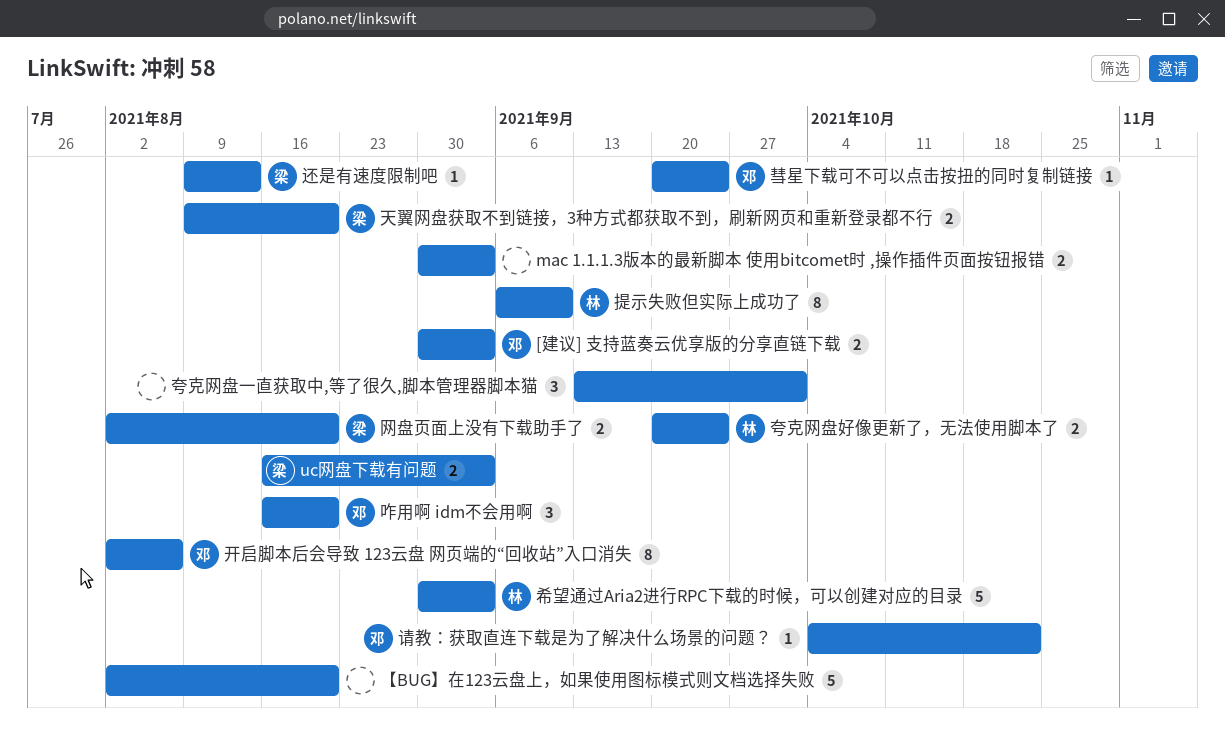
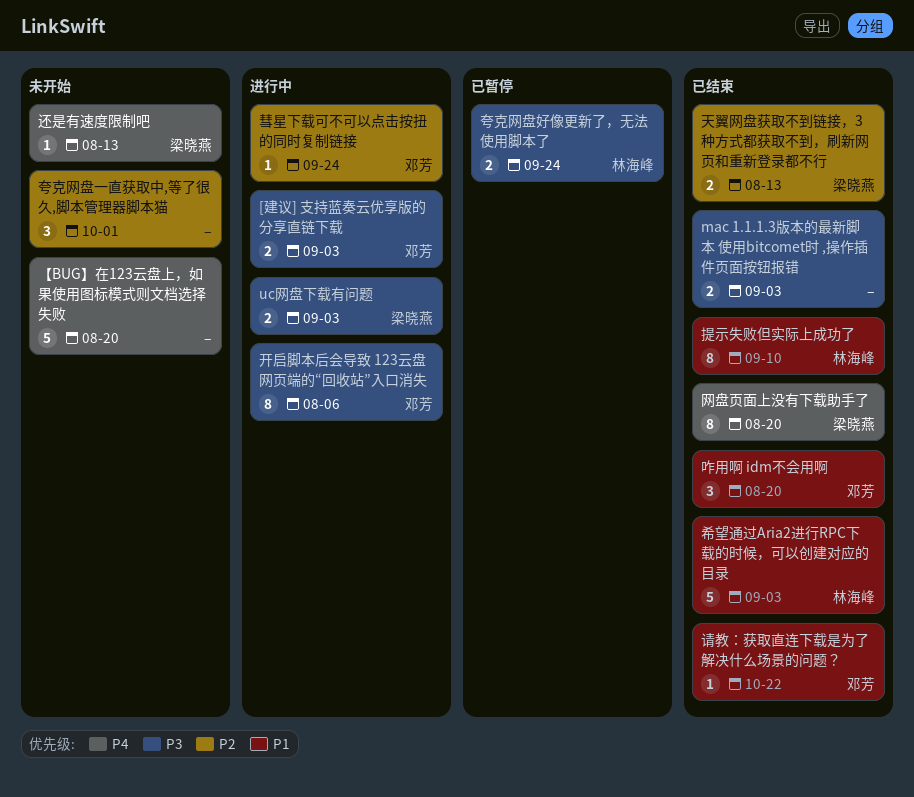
天翼网盘获取不到链接，3种方式都获取不到，刷新网页和重新登录都不行, due: Aug 20 -> Aug 13
网盘页面上没有下载助手了, estimate: 2 -> 8

